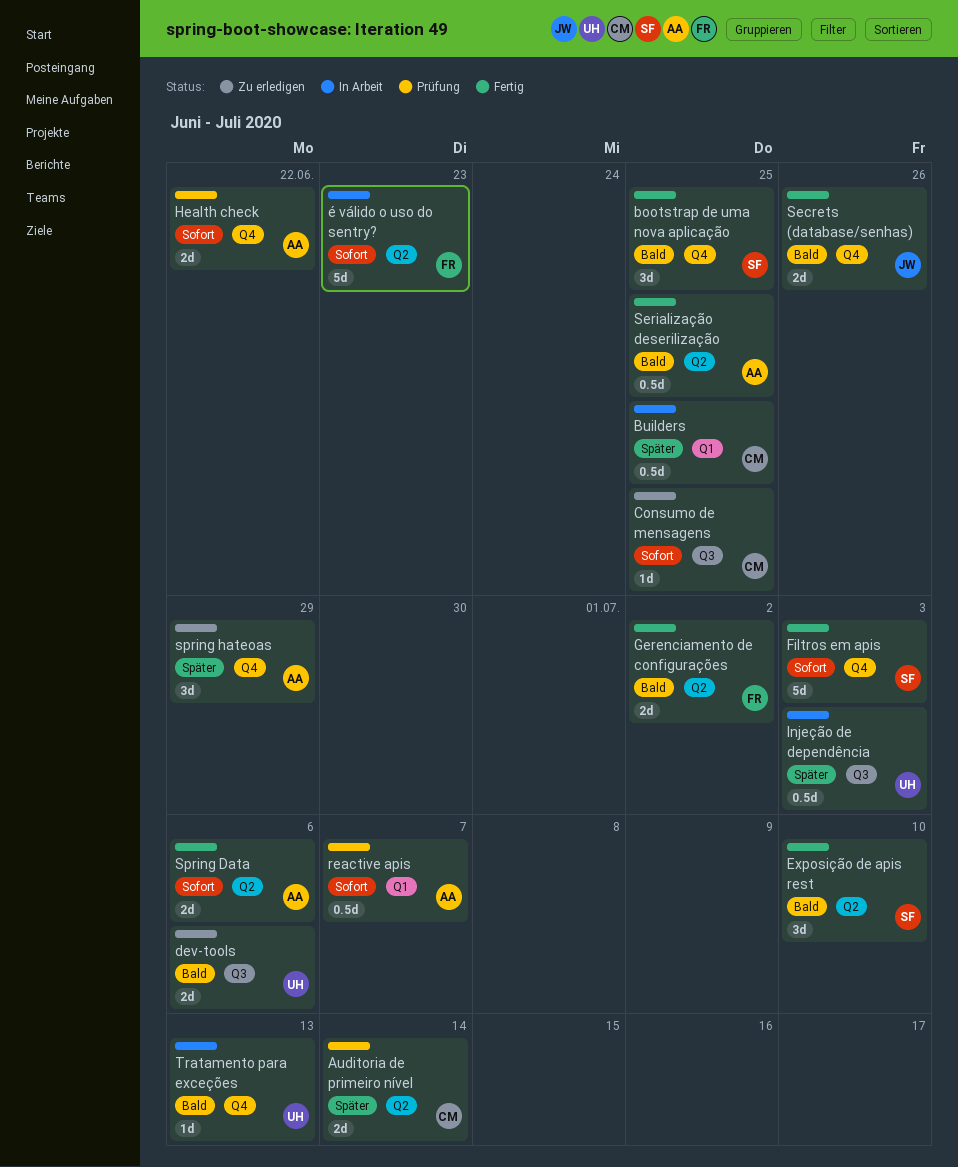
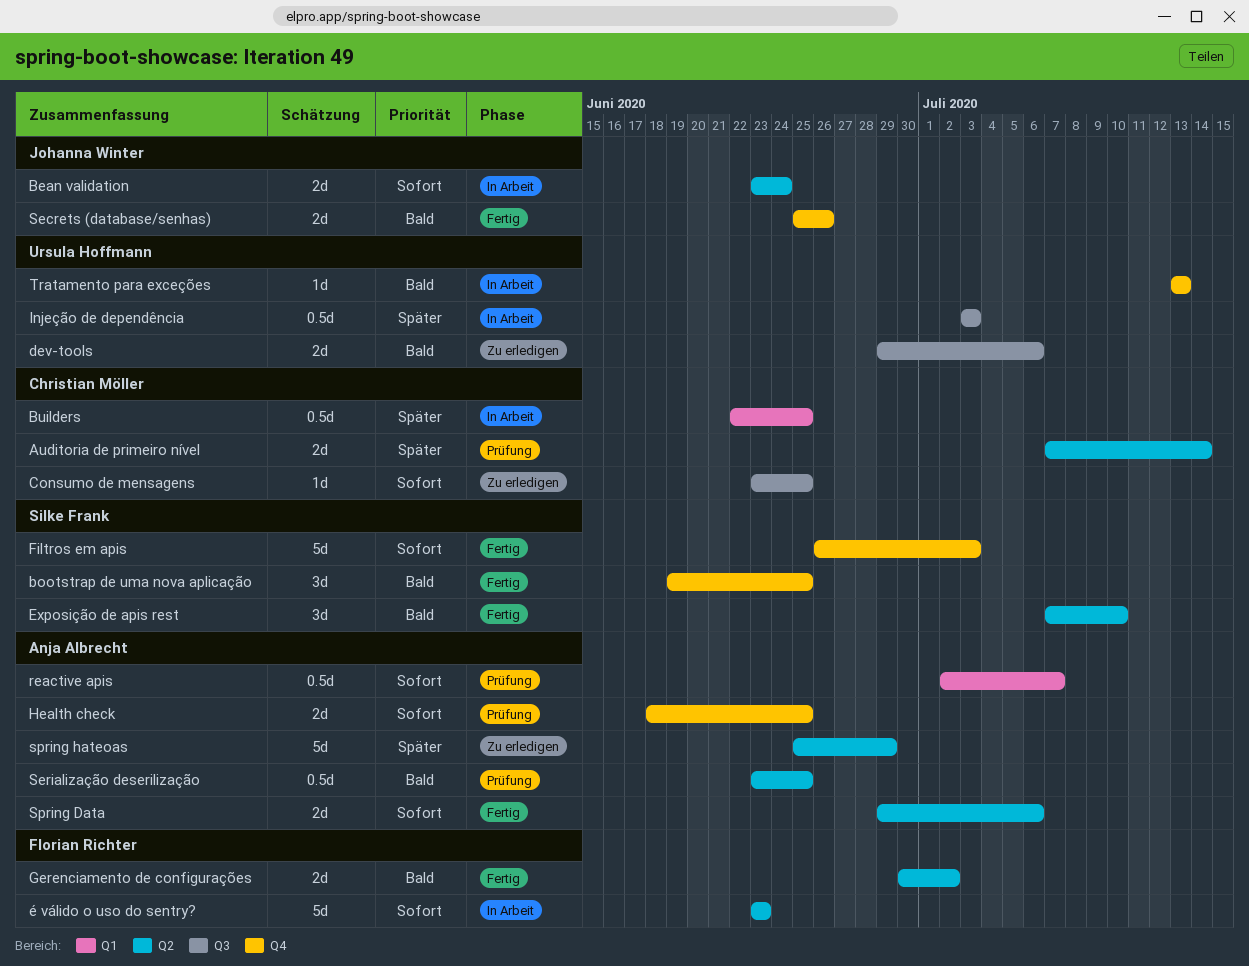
Bean validation: none -> present
Health check, due: Jun 22 -> Jun 25
Serialização deserilização, status: Fertig -> Prüfung
spring hateoas, label: Q4 -> Q2
spring hateoas, estimate: 3d -> 5d

